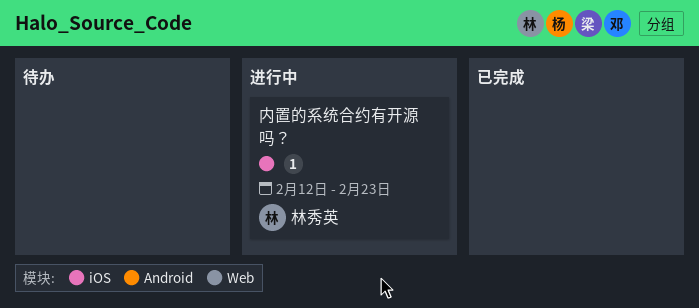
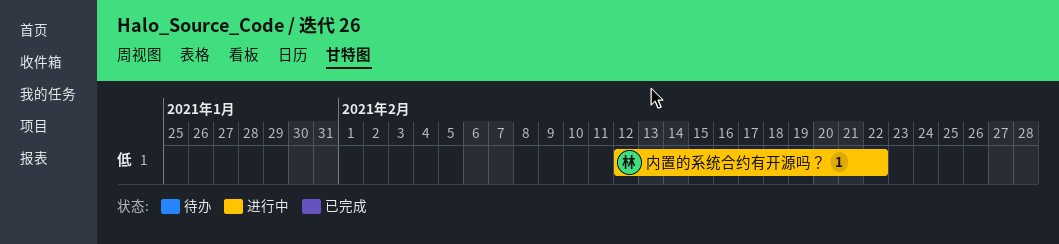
内置的系统合约有开源吗？, due: Feb 23 -> Feb 22

